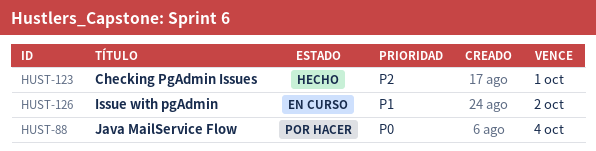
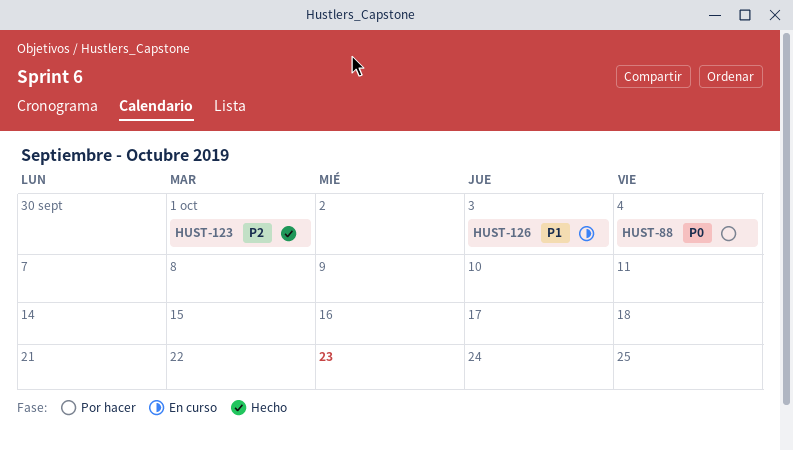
HUST-126, due: Oct 2 -> Oct 3

